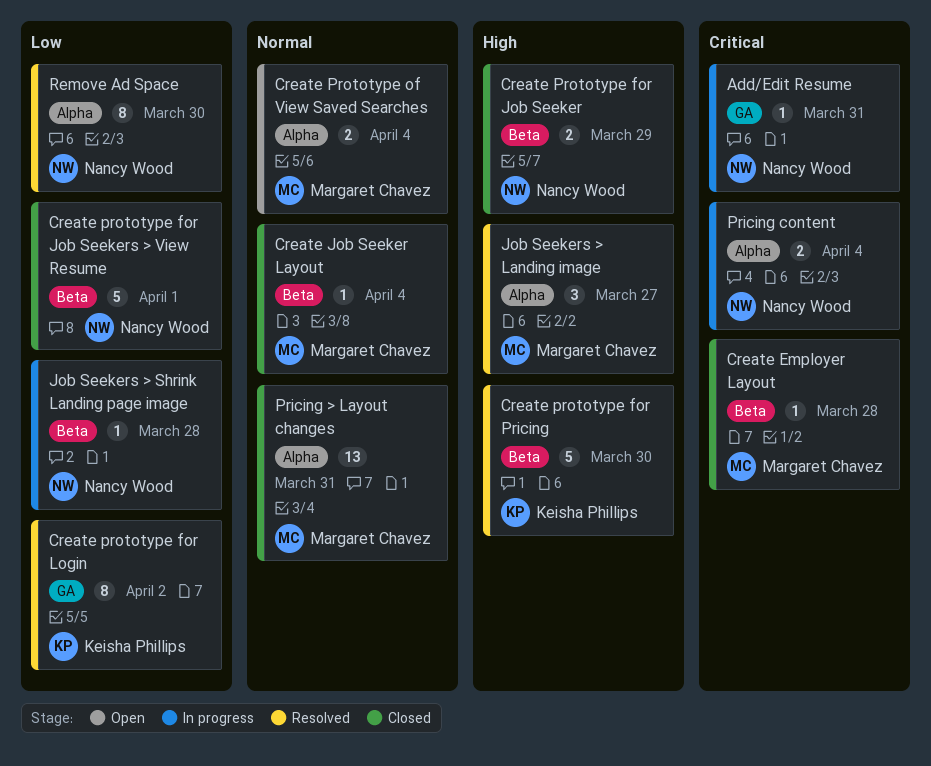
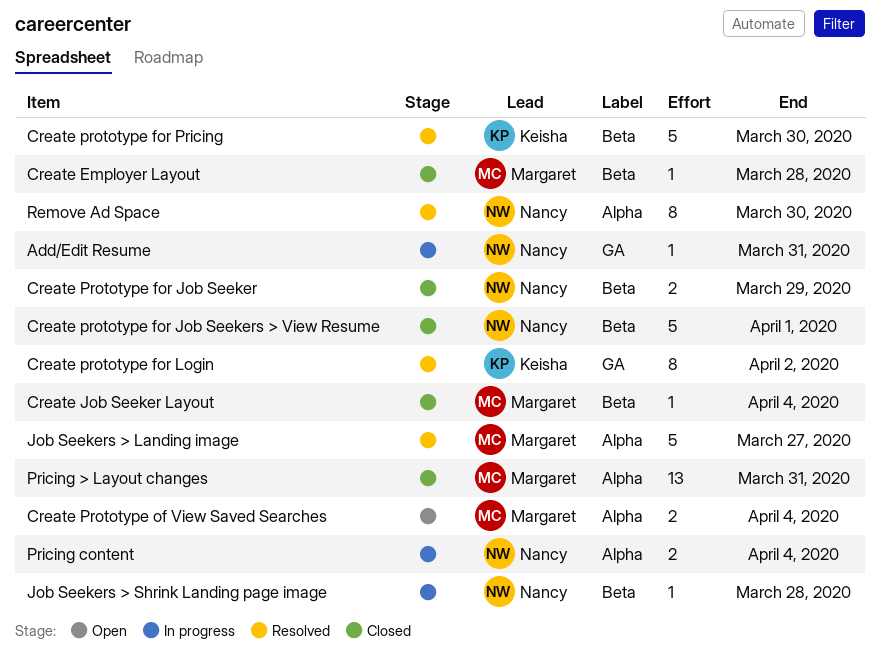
Job Seekers > Landing image, estimate: 3 -> 5

